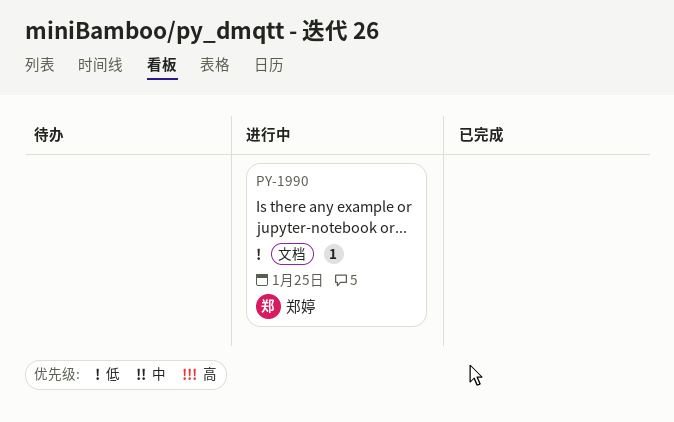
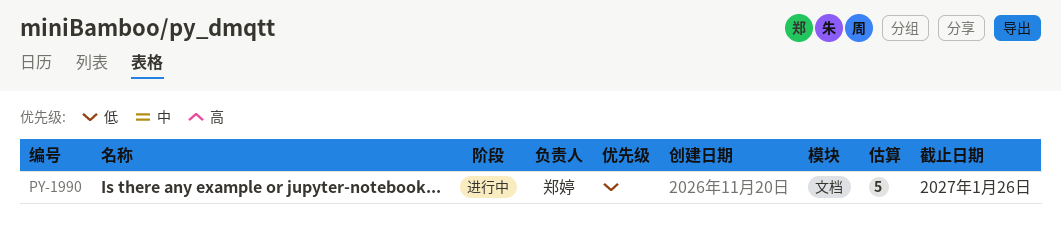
PY-1990, estimate: 1 -> 5
PY-1990, due: Jan 25 -> Jan 26

